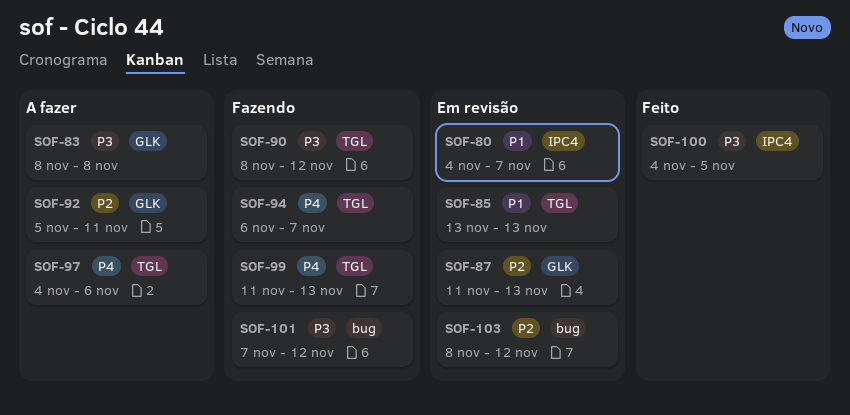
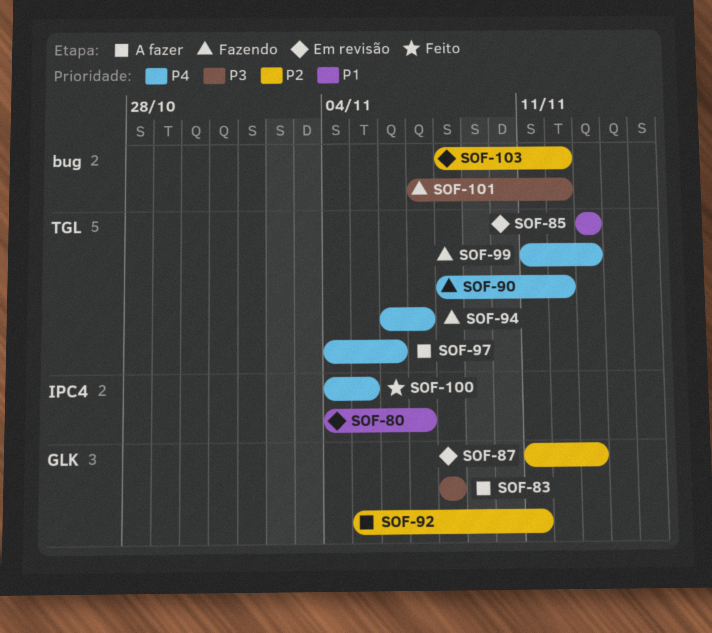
SOF-90, priority: P3 -> P4
SOF-100, priority: P3 -> P4

